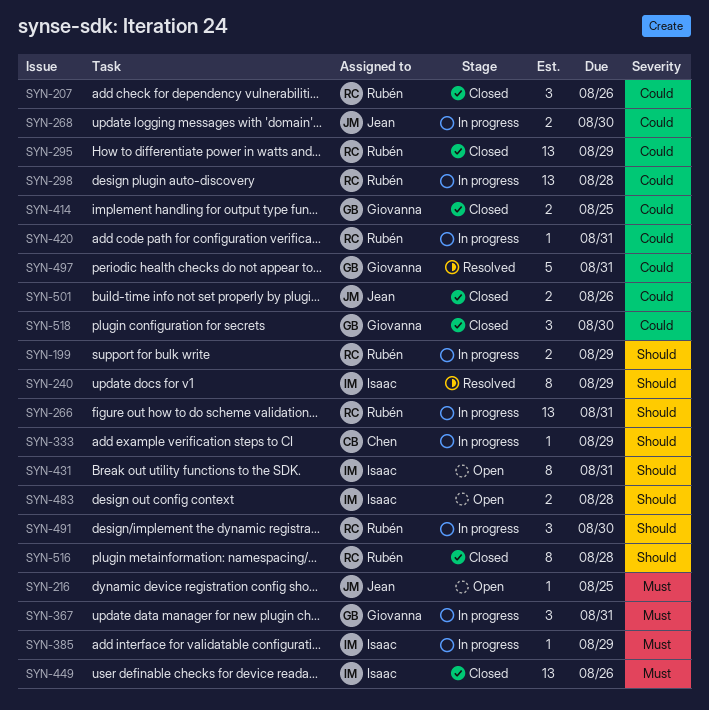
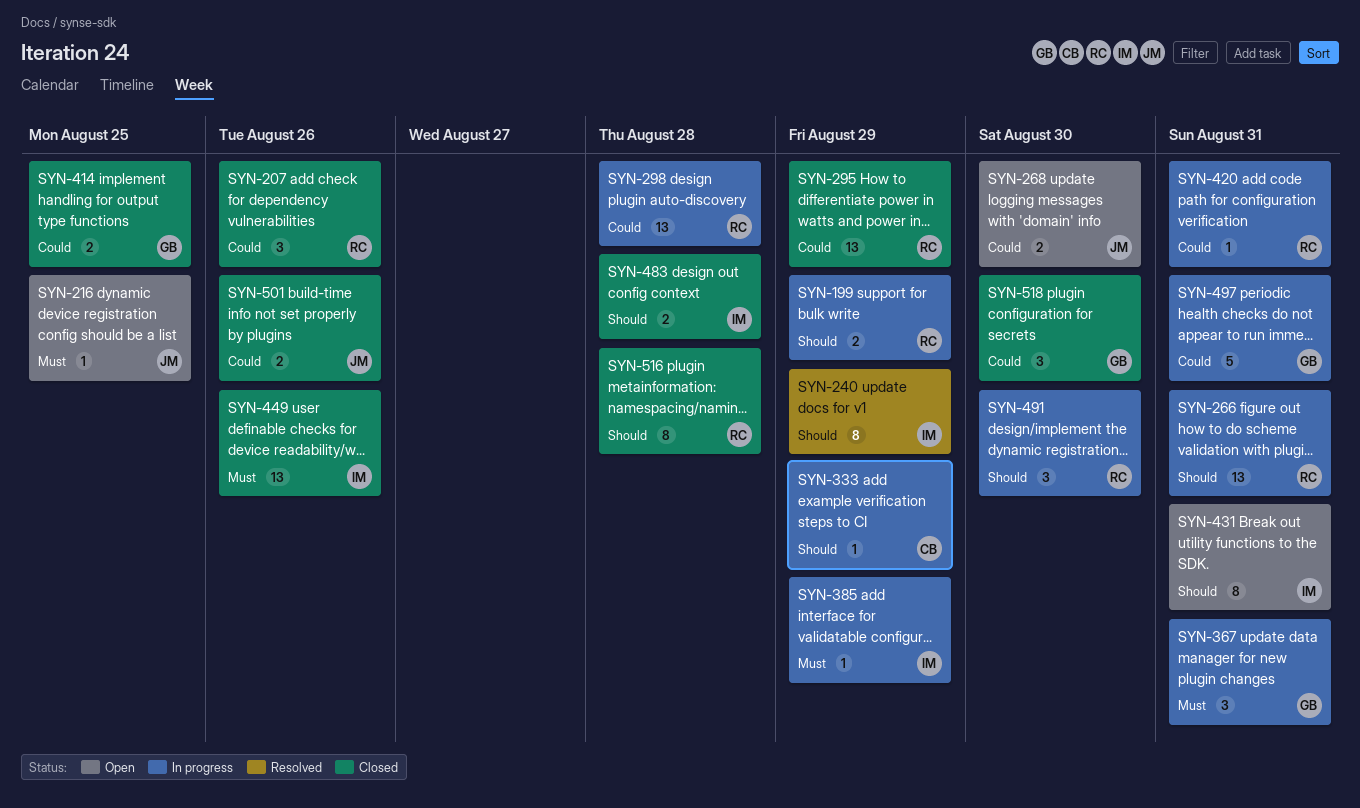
SYN-268, status: In progress -> Open
SYN-483, status: Open -> Closed
SYN-497, status: Resolved -> In progress

